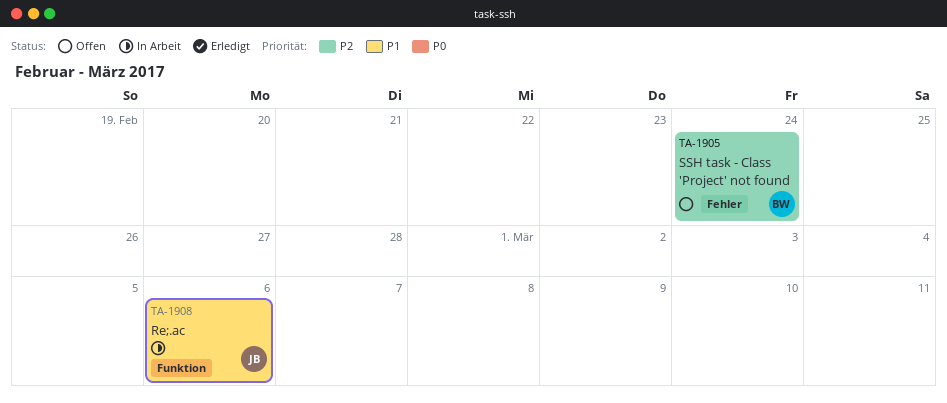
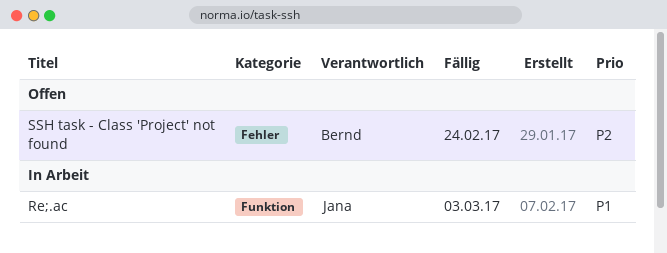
Re;.ac, due: Mar 6 -> Mar 3

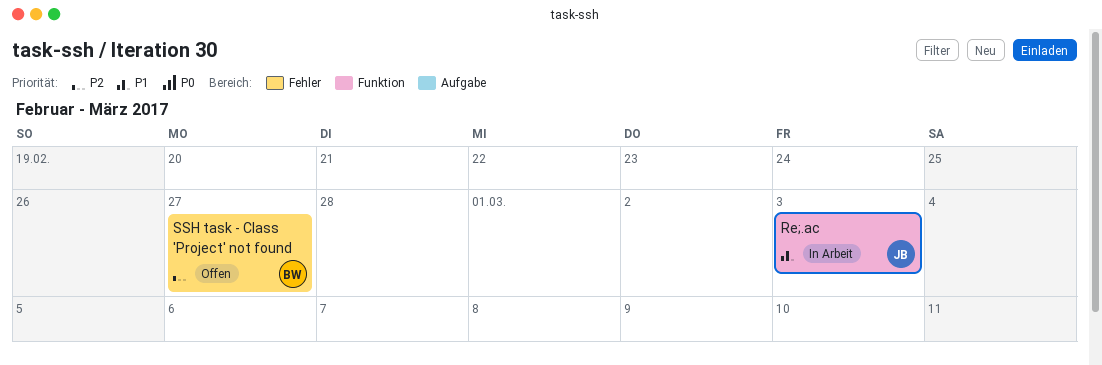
SSH task - Class 'Project' not found, due: Feb 24 -> Feb 27

